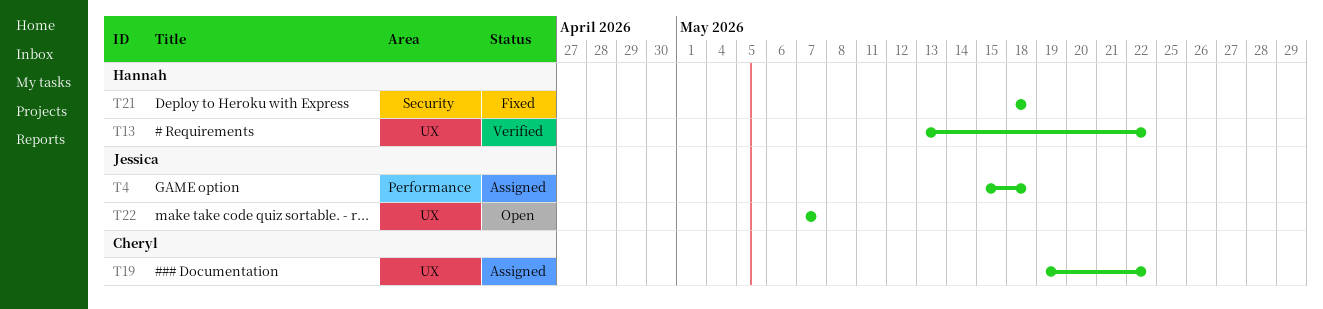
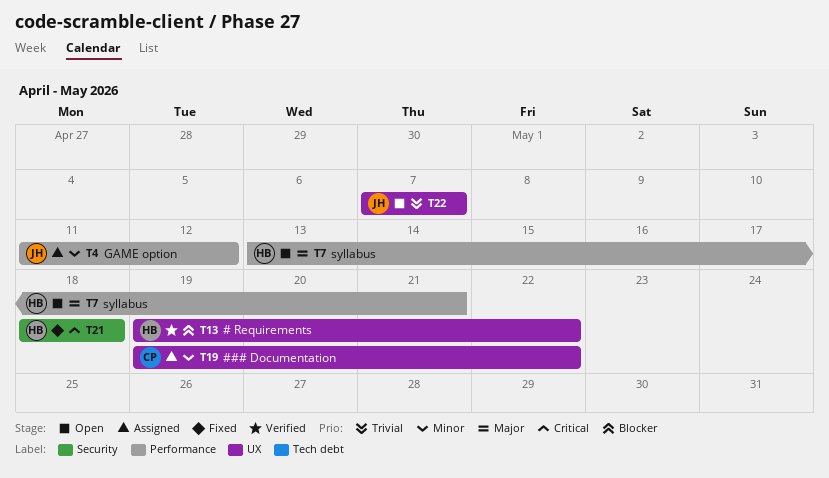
T4, start: May 15 -> May 11
T4, due: May 18 -> May 12
T7: none -> present
T13, start: May 13 -> May 19

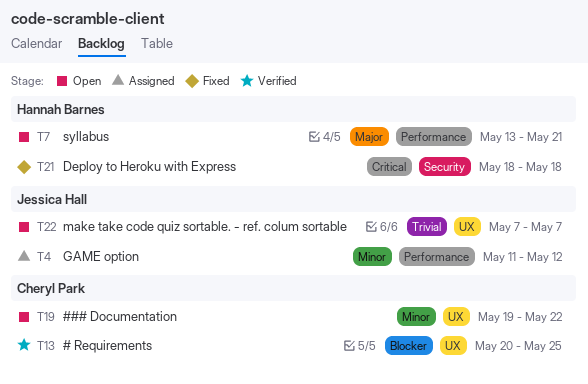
T13, owner: Hannah Barnes -> Cheryl Park
T13, start: May 19 -> May 20
T13, due: May 22 -> May 25
T19, status: Assigned -> Open

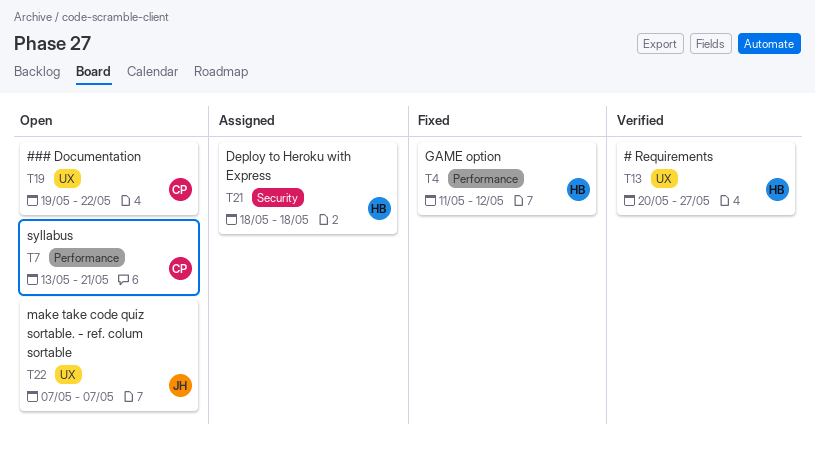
T4, status: Assigned -> Fixed
T4, owner: Jessica Hall -> Hannah Barnes
T7, owner: Hannah Barnes -> Cheryl Park
T13, owner: Cheryl Park -> Hannah Barnes
T13, due: May 25 -> May 27
T21, status: Fixed -> Assigned

